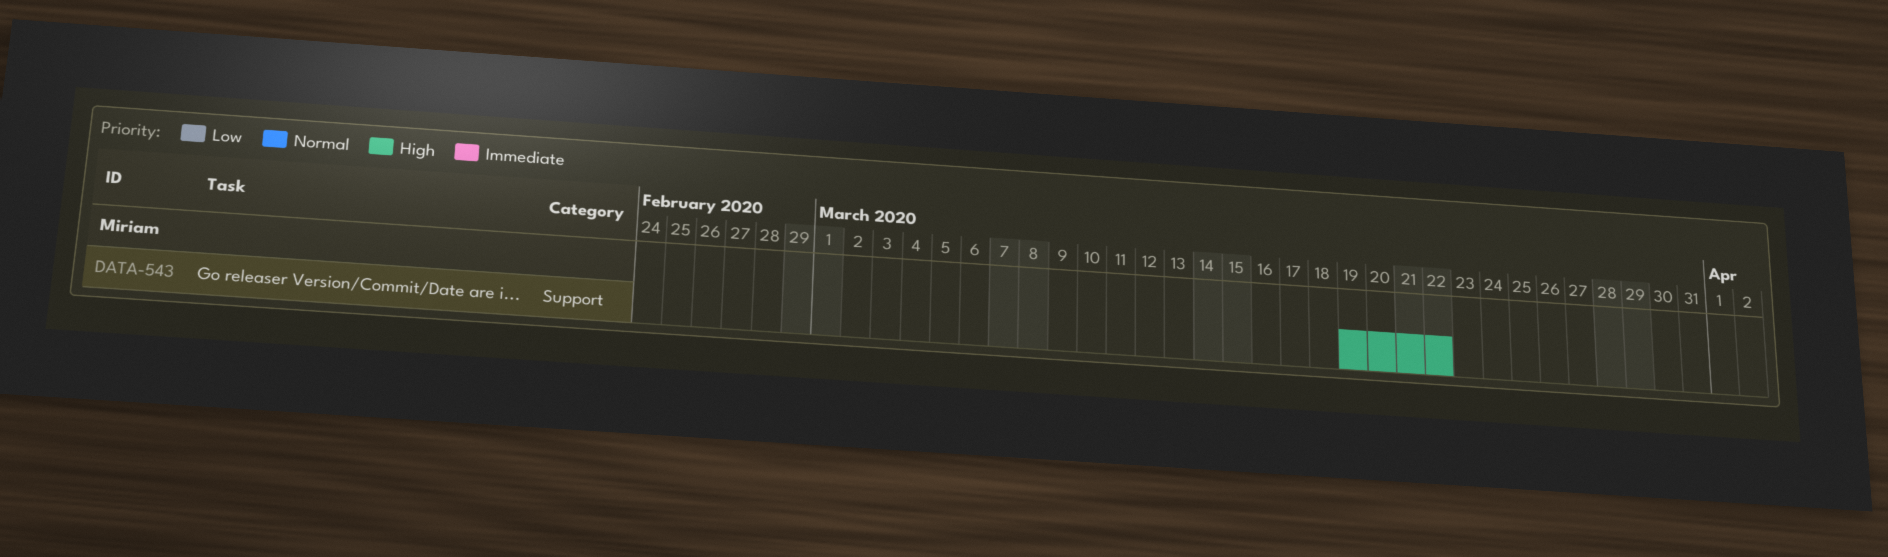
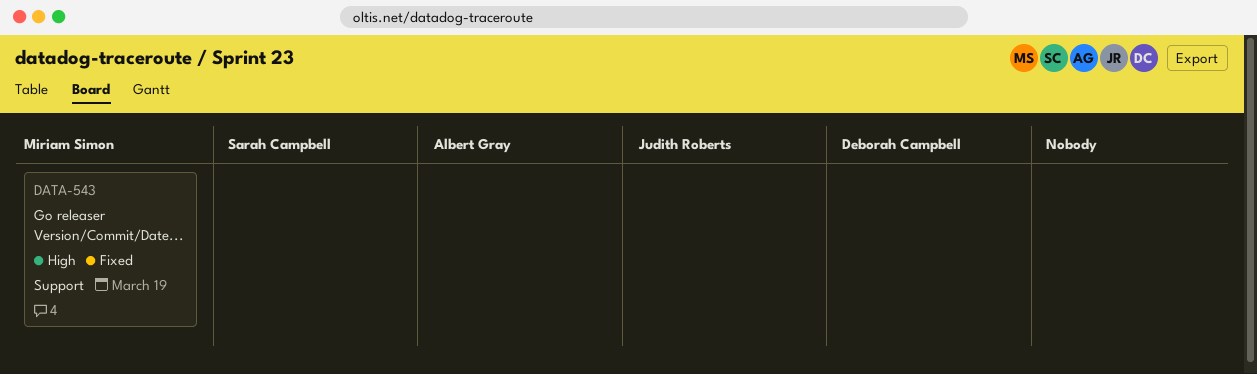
DATA-543, due: Mar 22 -> Mar 19

